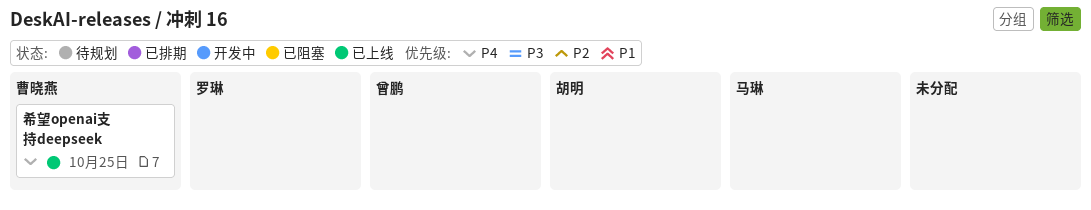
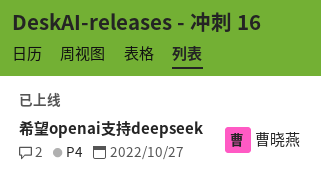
希望openai支持deepseek, due: Oct 25 -> Oct 27

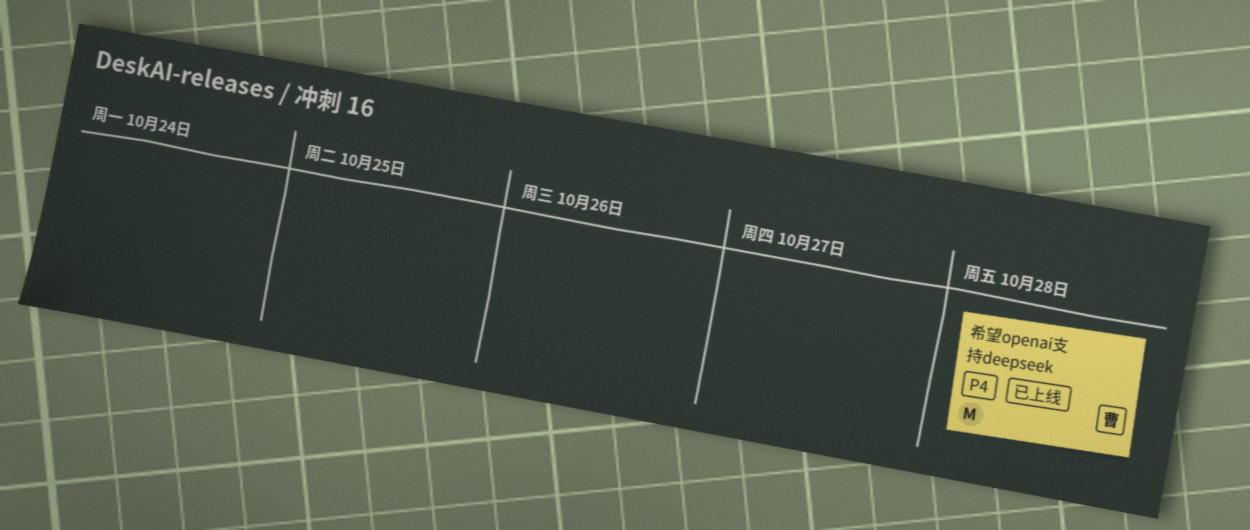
希望openai支持deepseek, due: Oct 27 -> Oct 28

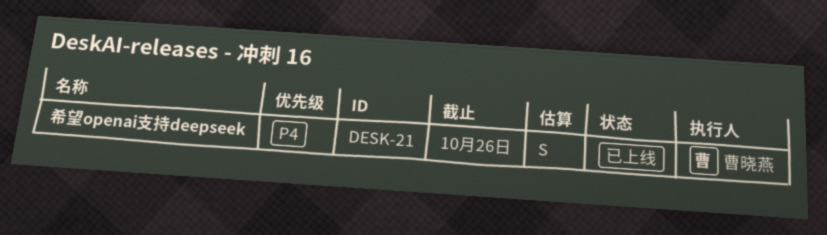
希望openai支持deepseek, estimate: M -> S
希望openai支持deepseek, due: Oct 28 -> Oct 26

